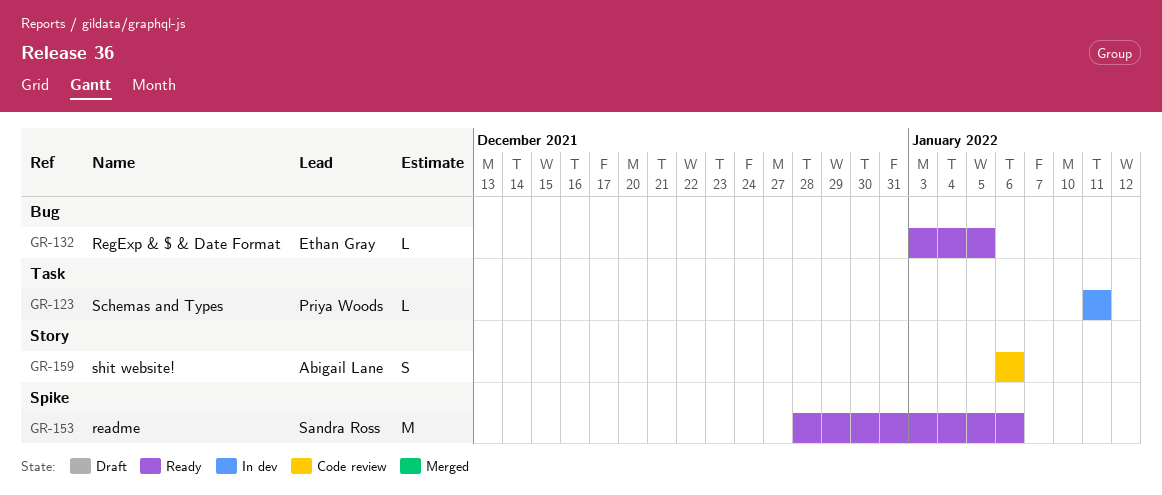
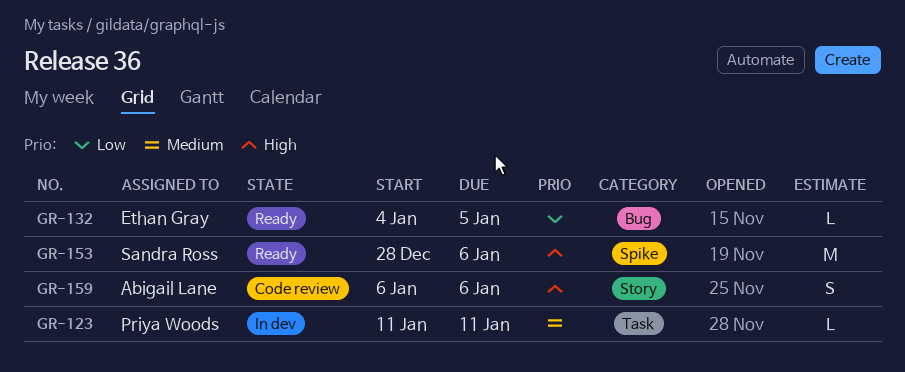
GR-132, start: Jan 3 -> Jan 4

